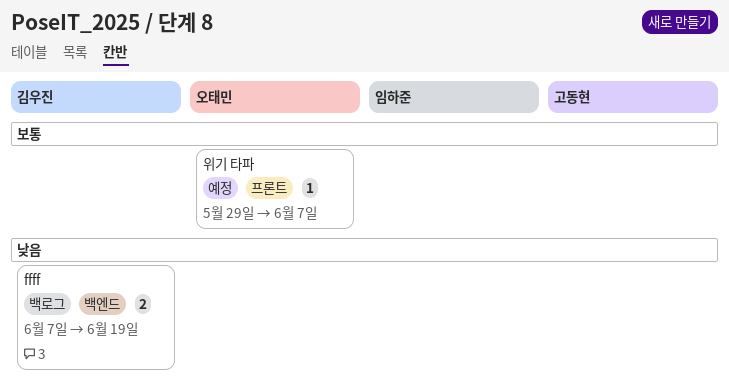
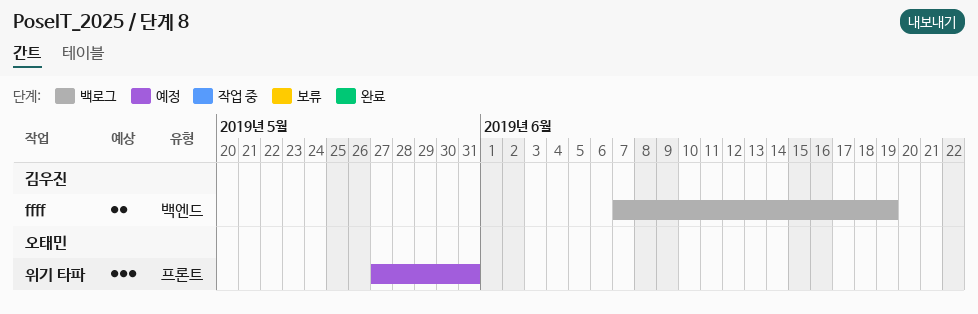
위기 타파, estimate: 1 -> 3
위기 타파, start: May 29 -> May 27
위기 타파, due: Jun 7 -> May 31

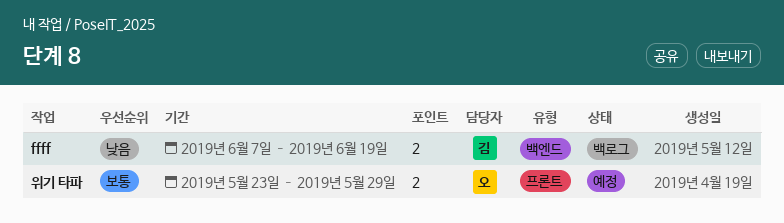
위기 타파, estimate: 3 -> 2
위기 타파, start: May 27 -> May 23
위기 타파, due: May 31 -> May 29

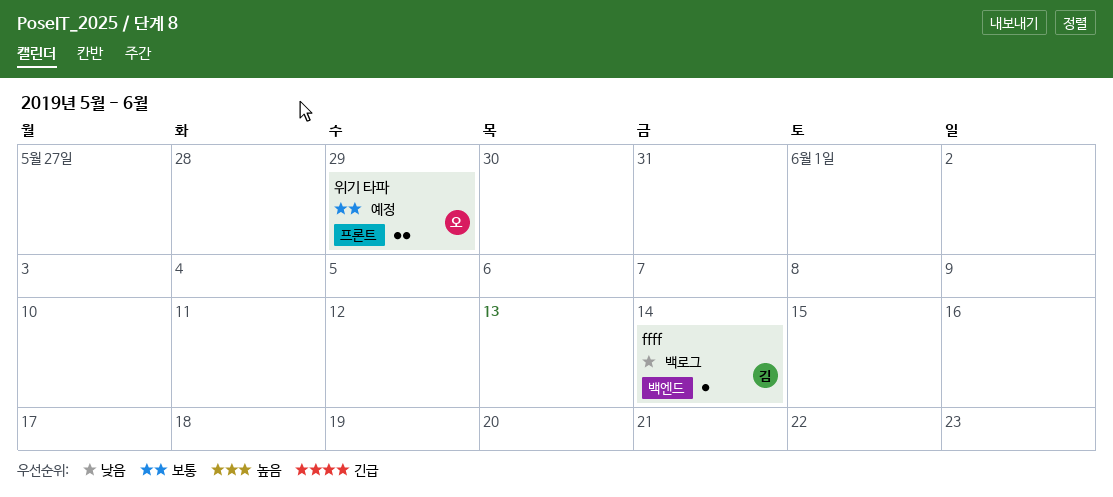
ffff, estimate: 2 -> 1
ffff, due: Jun 19 -> Jun 14

